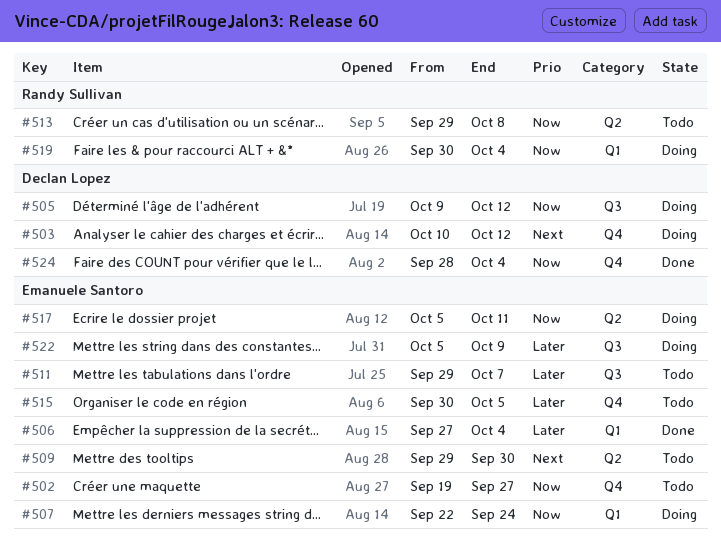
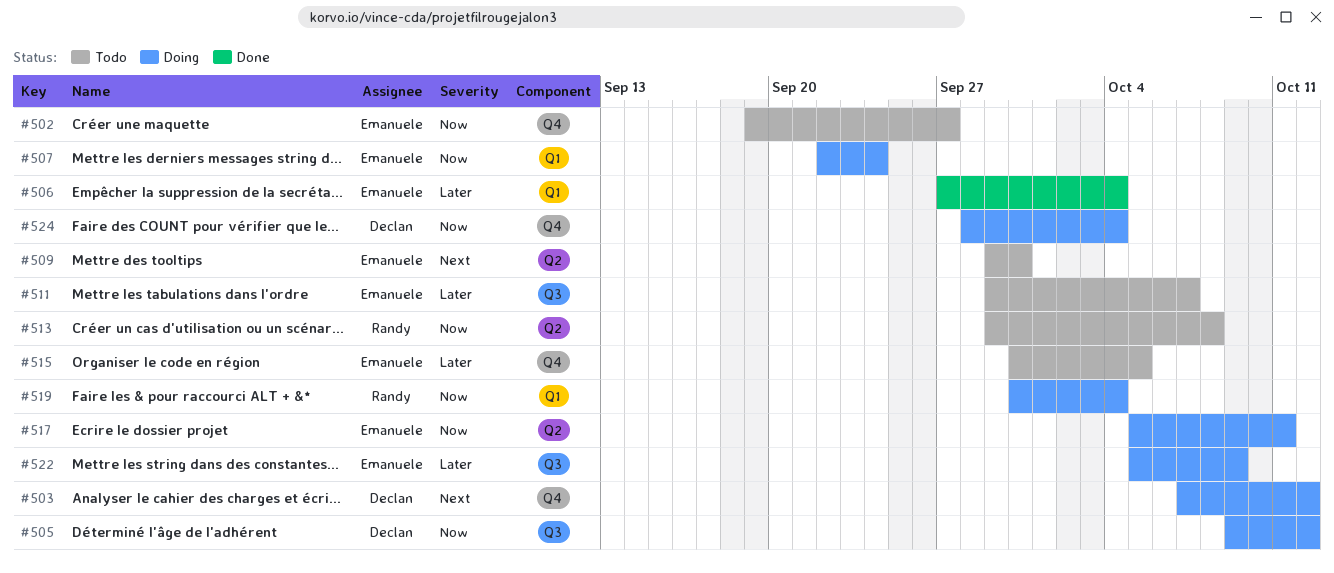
#503, start: Oct 10 -> Oct 7
#524, status: Done -> Doing

